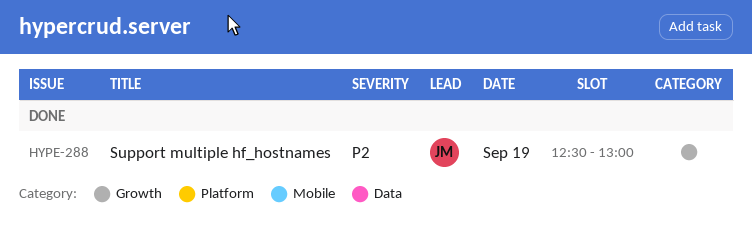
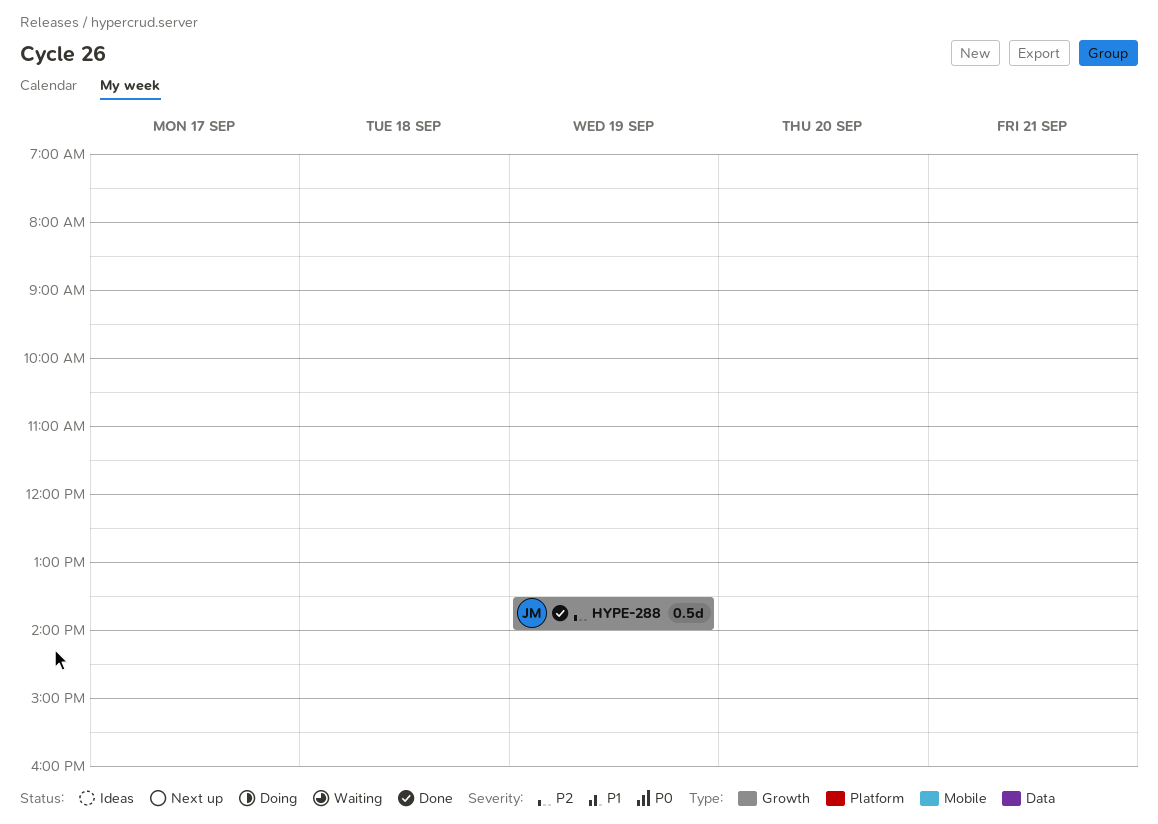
HYPE-288, begins: 12:30 -> 13:30
HYPE-288, ends: 13:00 -> 14:00

